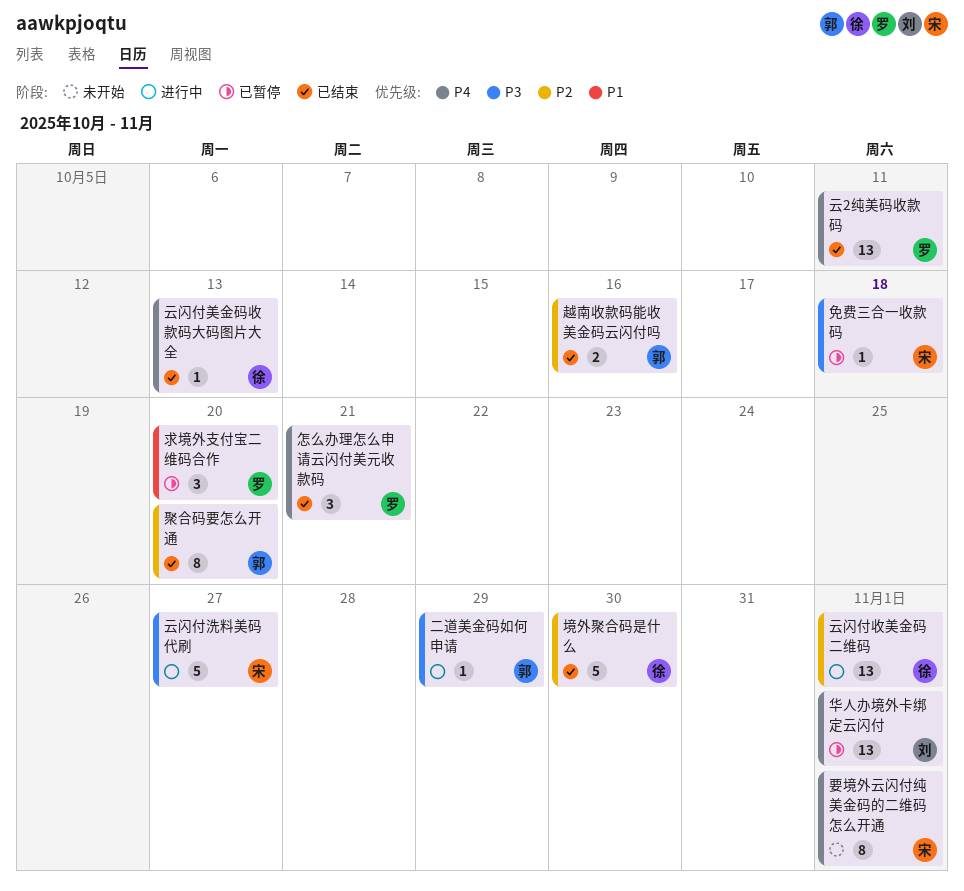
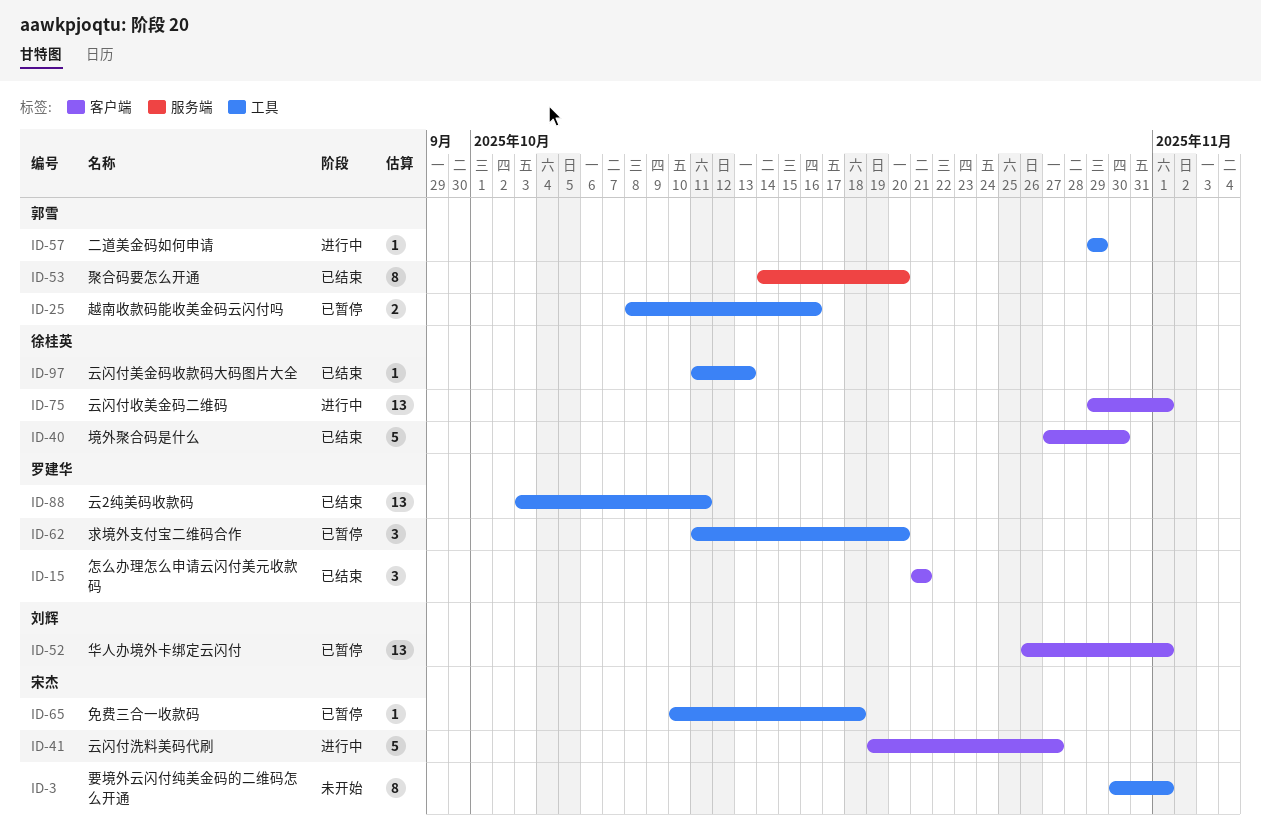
越南收款码能收美金码云闪付吗, status: 已结束 -> 已暂停

